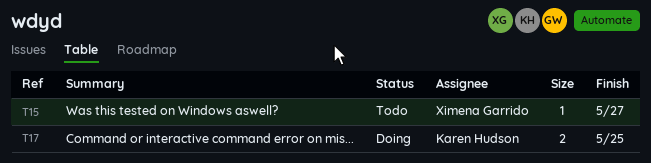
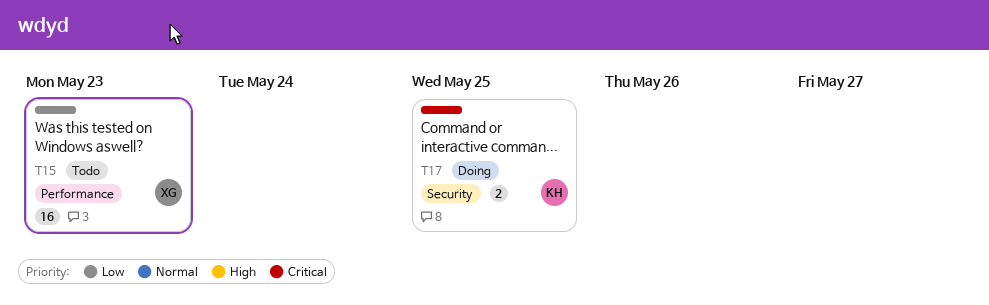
T15, estimate: 1 -> 16
T15, due: May 27 -> May 23

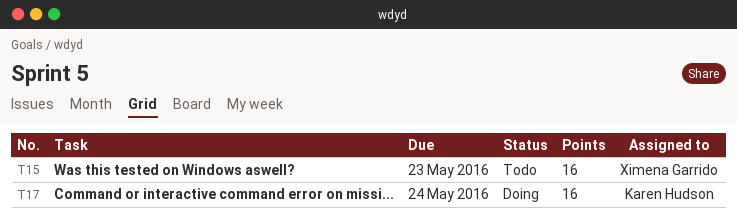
T17, estimate: 2 -> 16
T17, due: May 25 -> May 24

